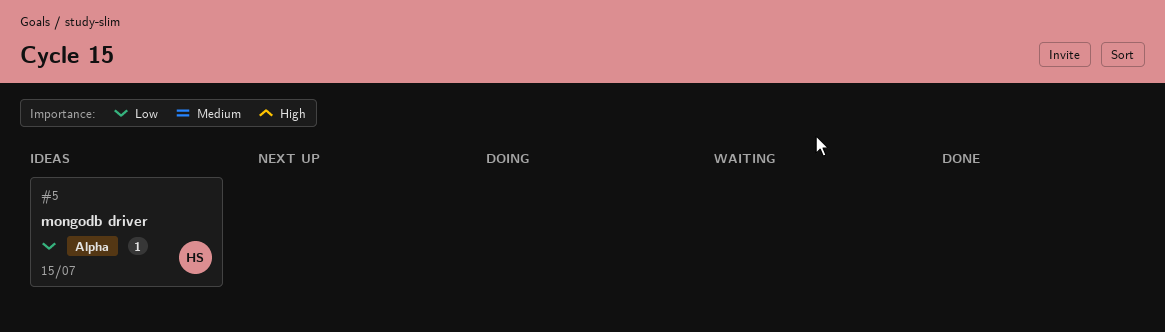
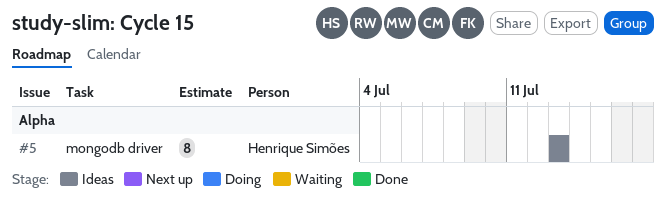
#5, estimate: 1 -> 8
#5, due: Jul 15 -> Jul 13

